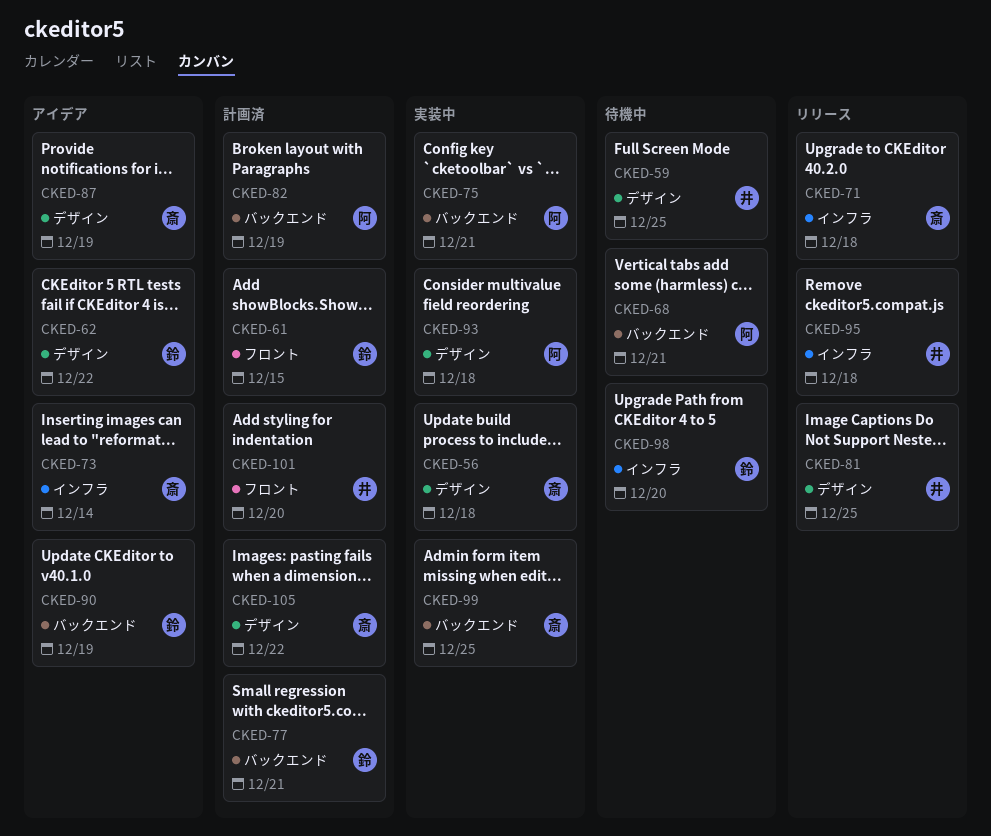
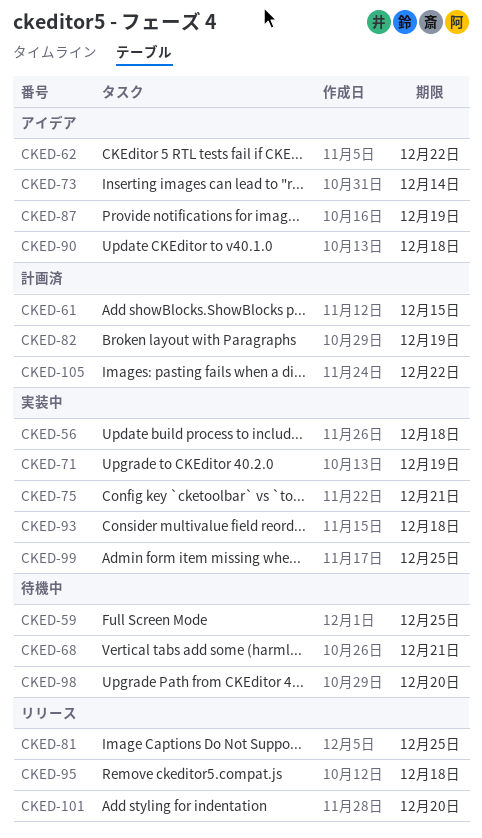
CKED-71, status: リリース -> 実装中
CKED-71, due: Dec 18 -> Dec 19
CKED-77: present -> none
CKED-90, due: Dec 19 -> Dec 18
CKED-101, status: 計画済 -> リリース

